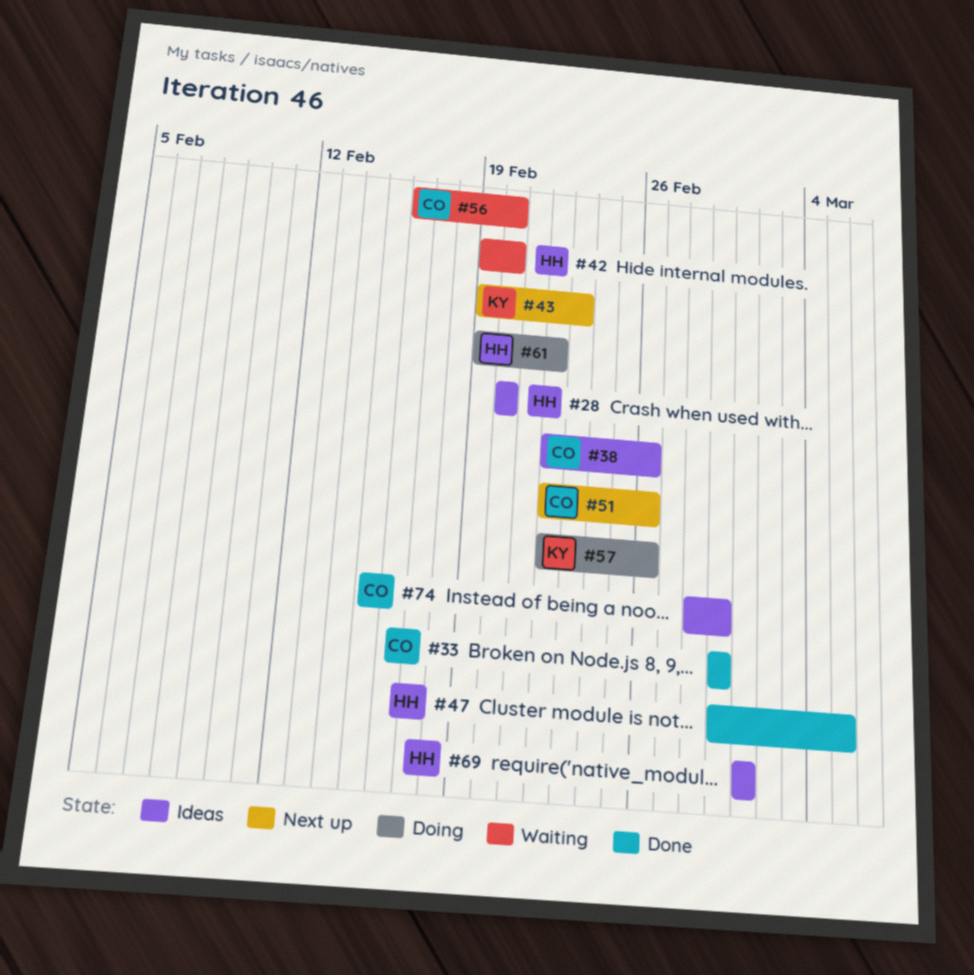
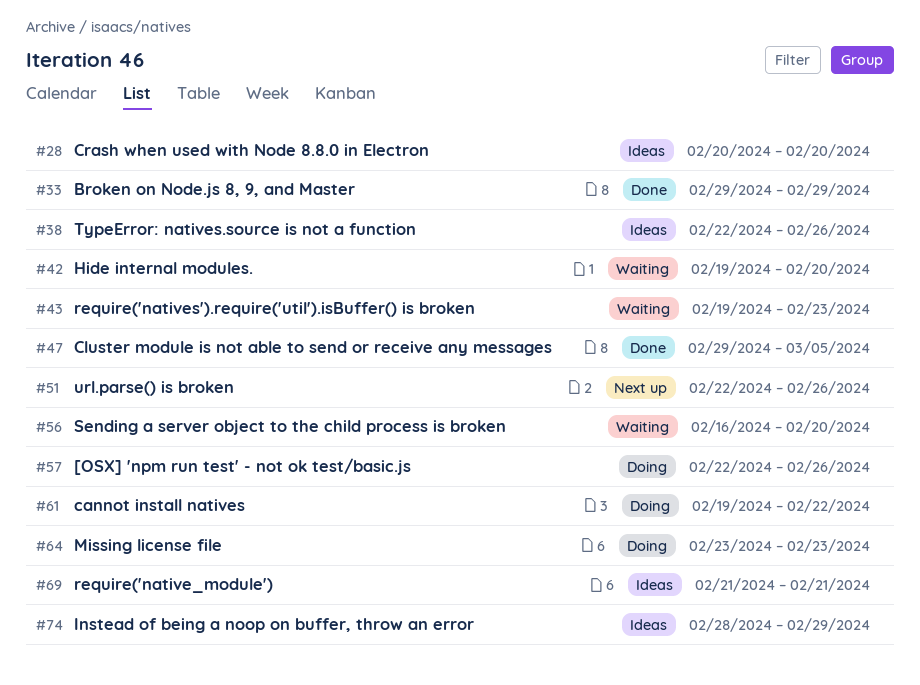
#43, status: Next up -> Waiting
#64: none -> present
#69, start: Mar 1 -> Feb 21
#69, due: Mar 1 -> Feb 21

